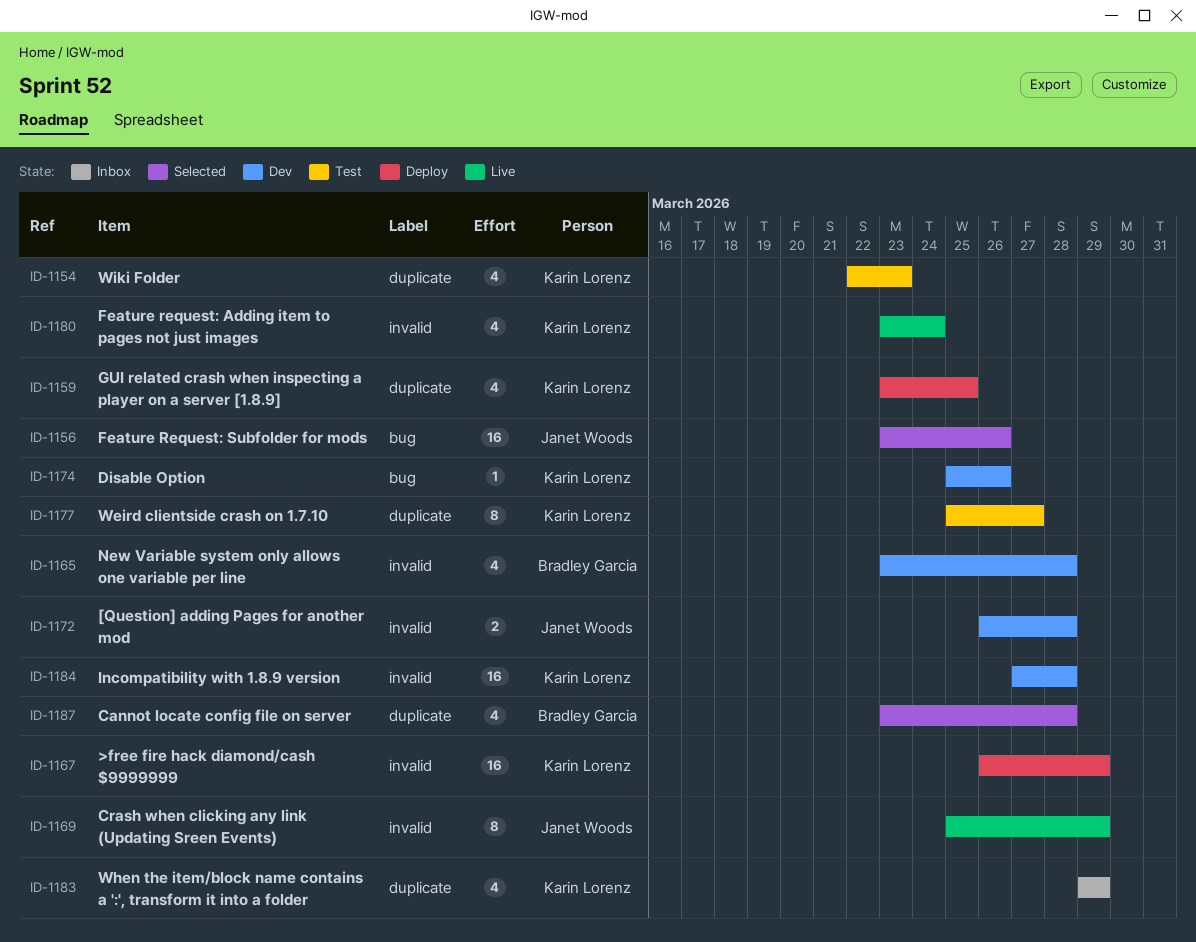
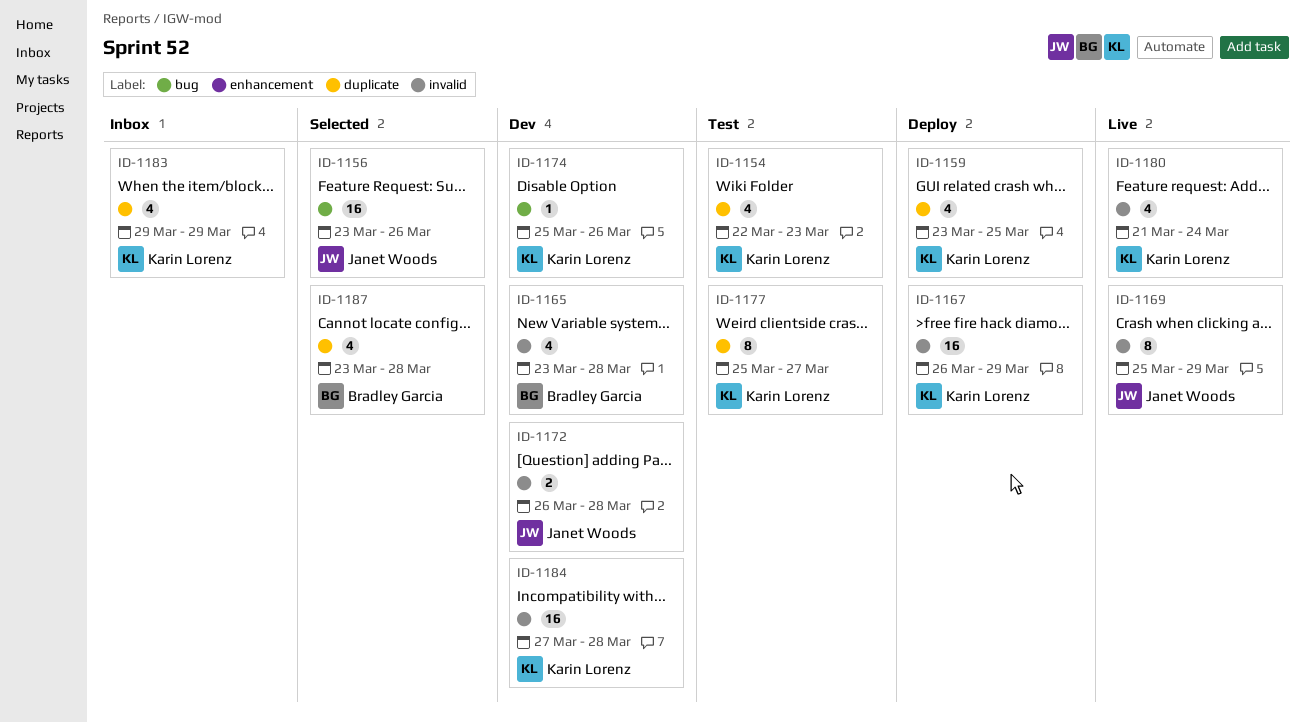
ID-1180, start: Mar 23 -> Mar 21

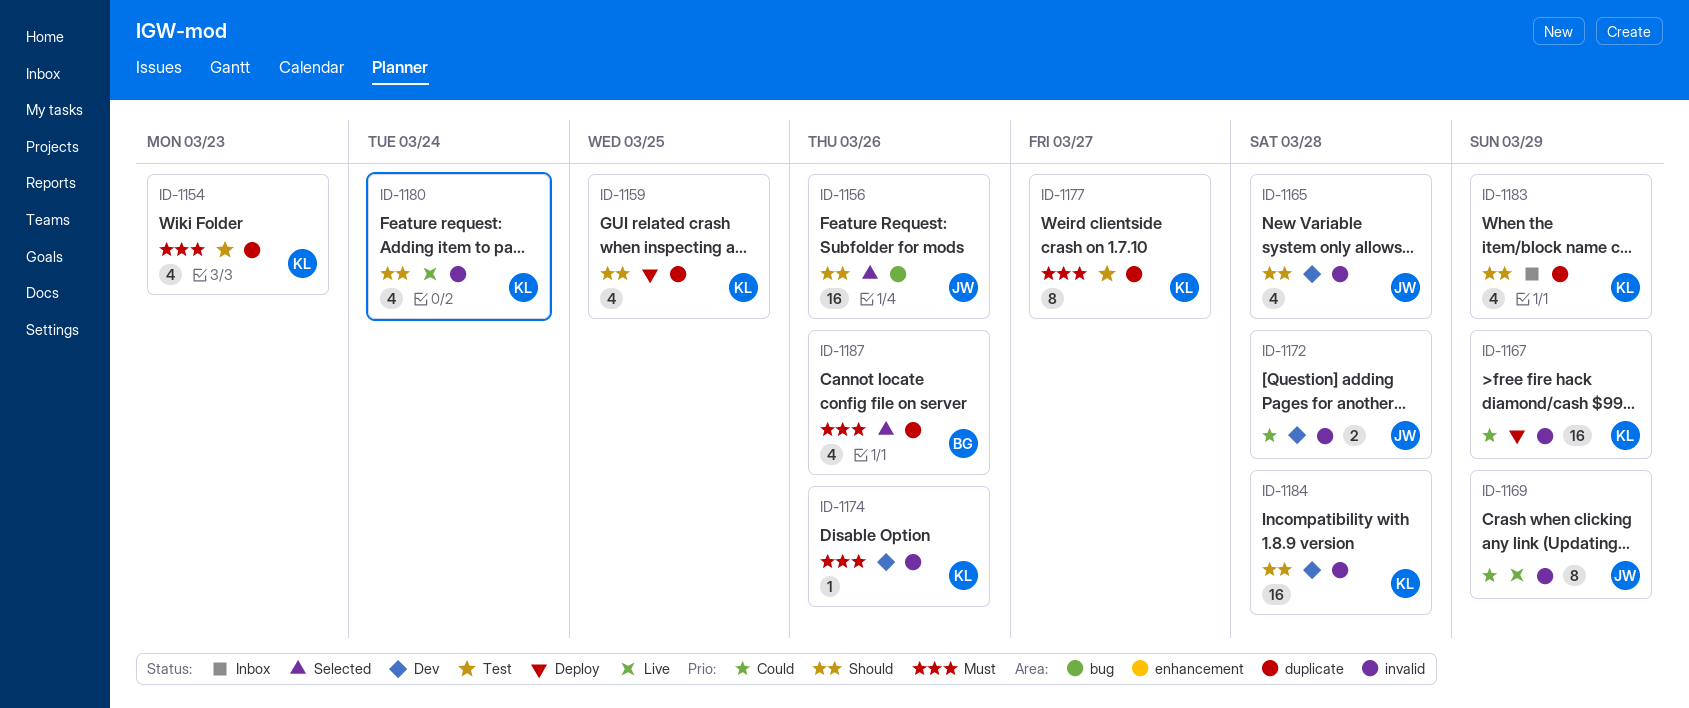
ID-1165, owner: Bradley Garcia -> Janet Woods
ID-1174, label: bug -> invalid
ID-1187, due: Mar 28 -> Mar 26

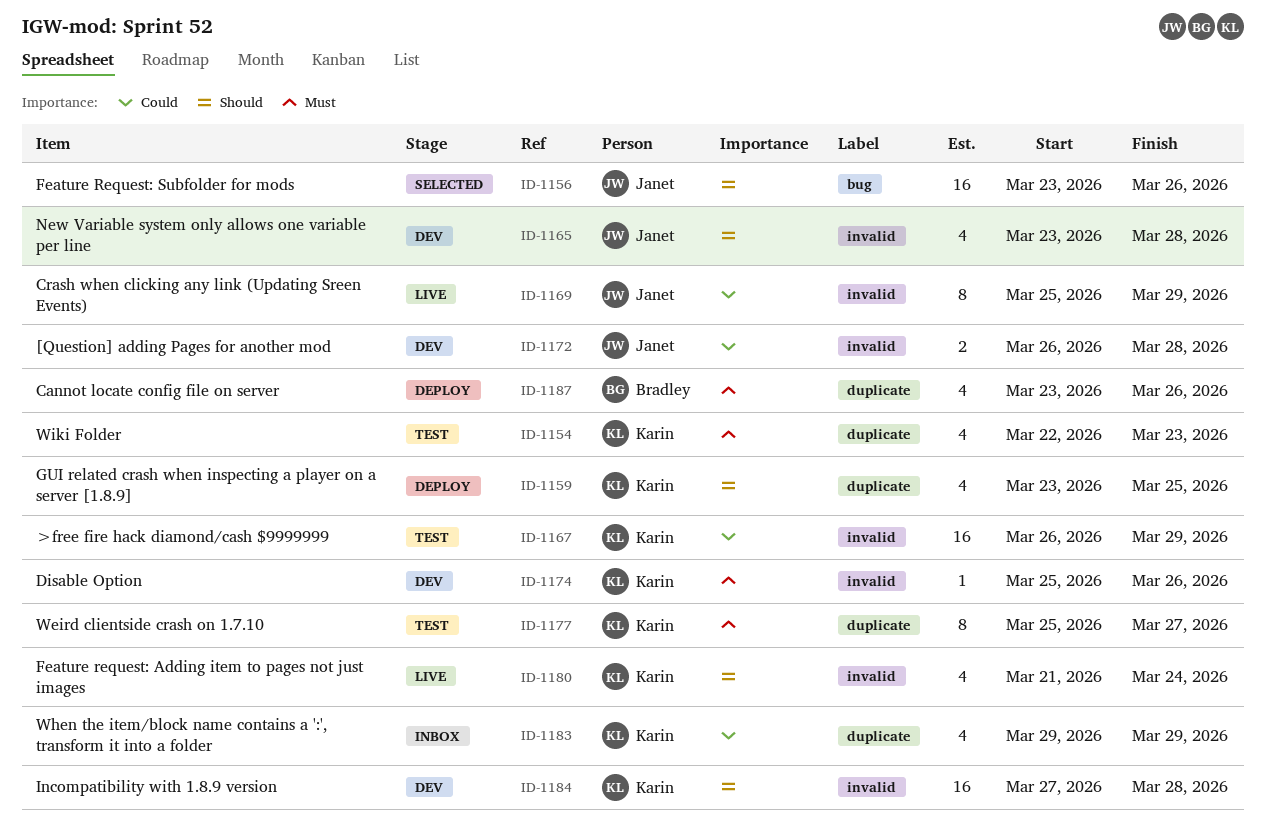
ID-1167, status: Deploy -> Test
ID-1183, priority: Should -> Could
ID-1187, status: Selected -> Deploy

